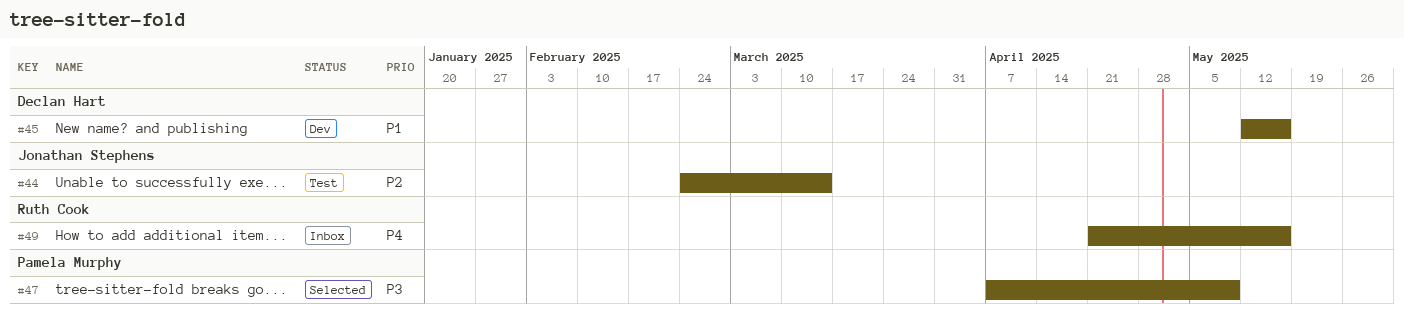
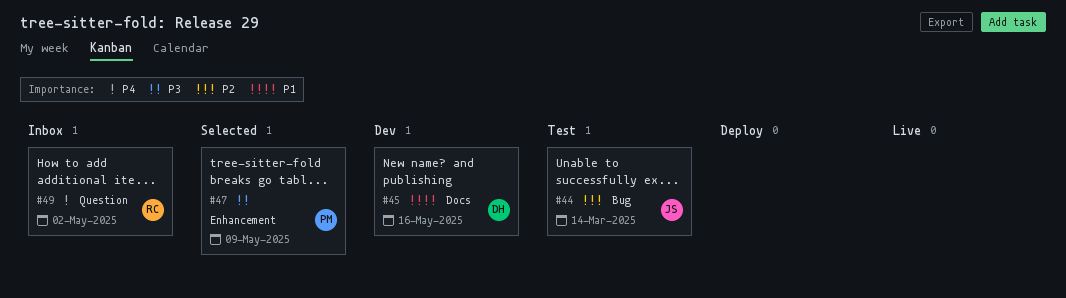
#49, due: May 16 -> May 2

